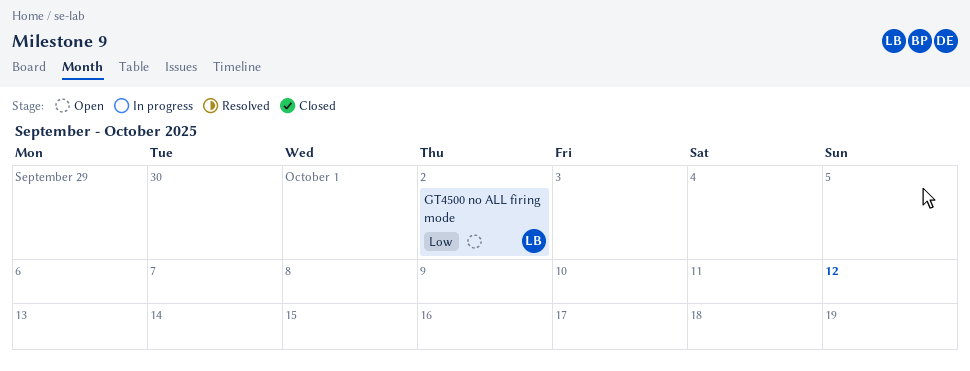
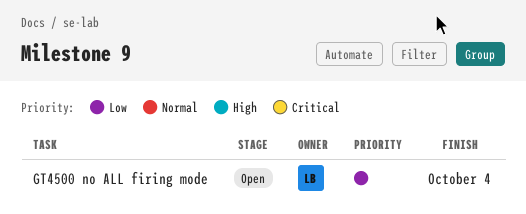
GT4500 no ALL firing mode, due: Oct 2 -> Oct 4

